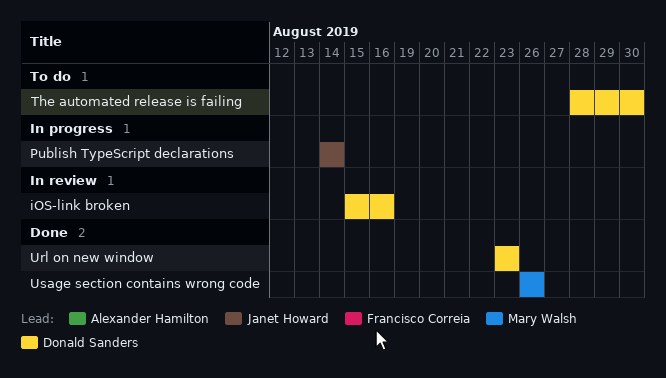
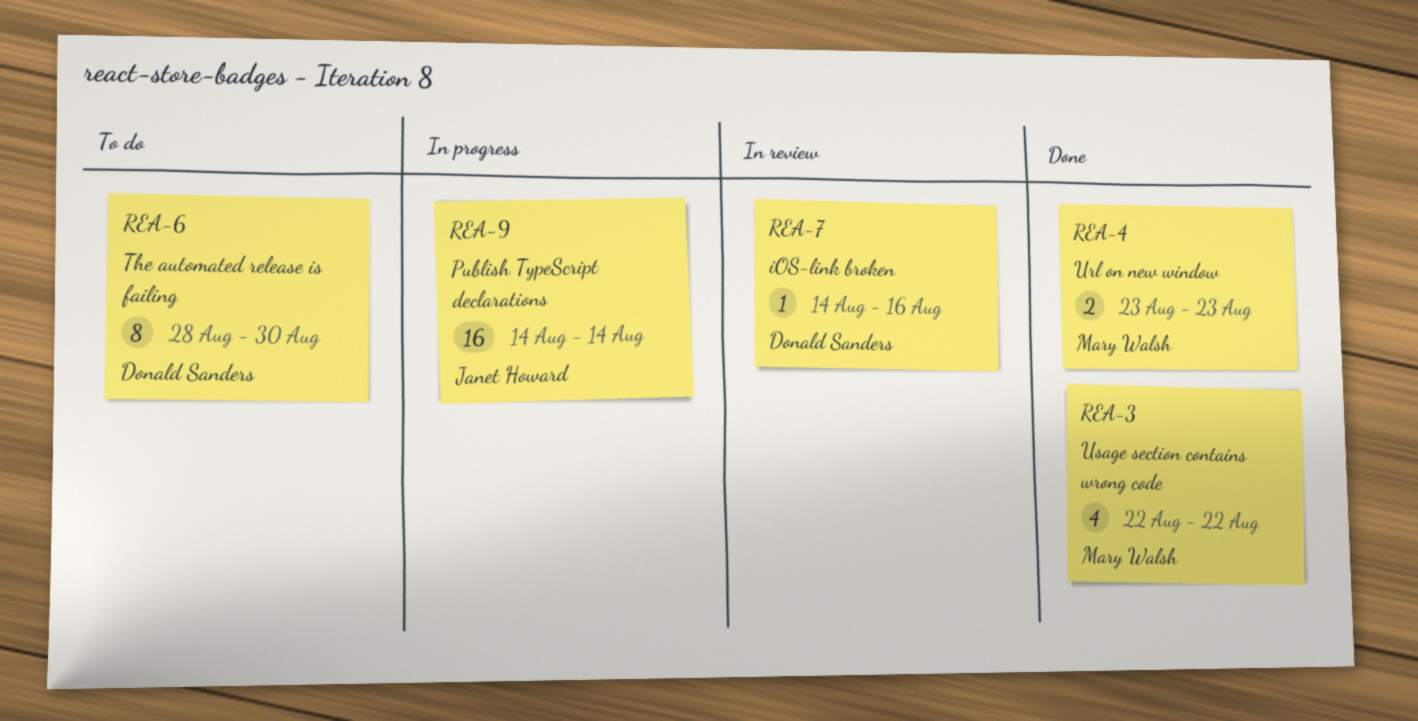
iOS-link broken, start: Aug 15 -> Aug 14
Url on new window, owner: Donald Sanders -> Mary Walsh
Usage section contains wrong code, start: Aug 26 -> Aug 22
Usage section contains wrong code, due: Aug 26 -> Aug 22

